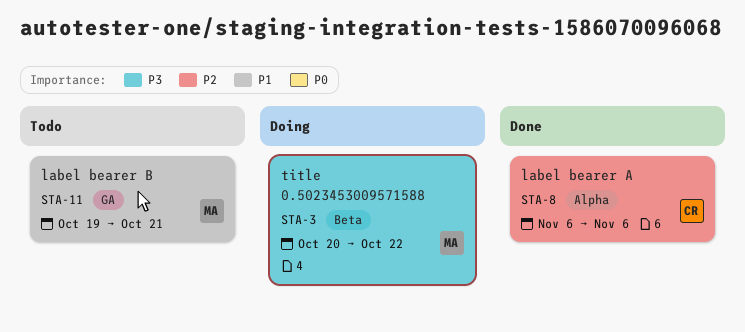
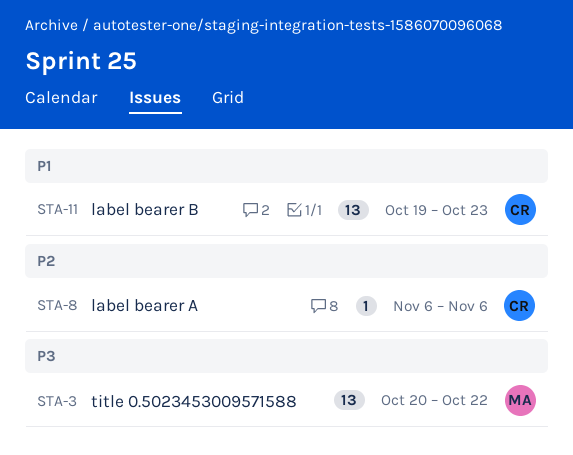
STA-11, owner: MA -> CR
STA-11, due: Oct 21 -> Oct 23

